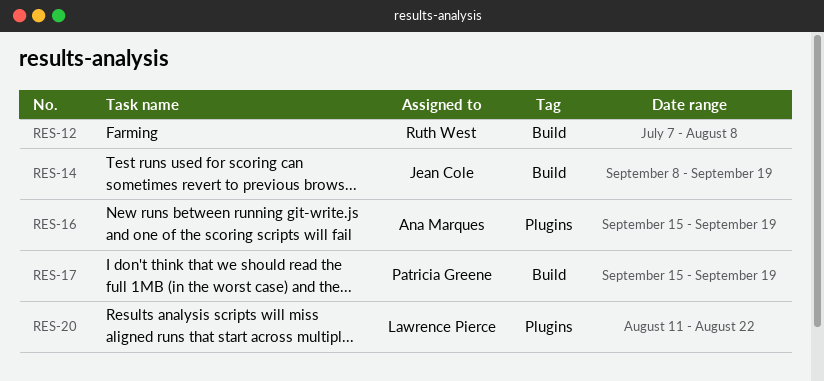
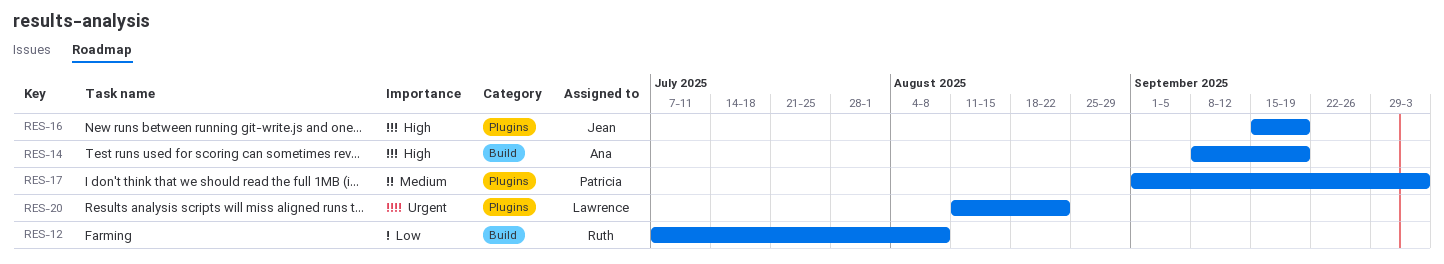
RES-14, owner: Jean Cole -> Ana Marques
RES-16, owner: Ana Marques -> Jean Cole
RES-17, label: Build -> Plugins
RES-17, start: Sep 15 -> Sep 1
RES-17, due: Sep 19 -> Oct 3

